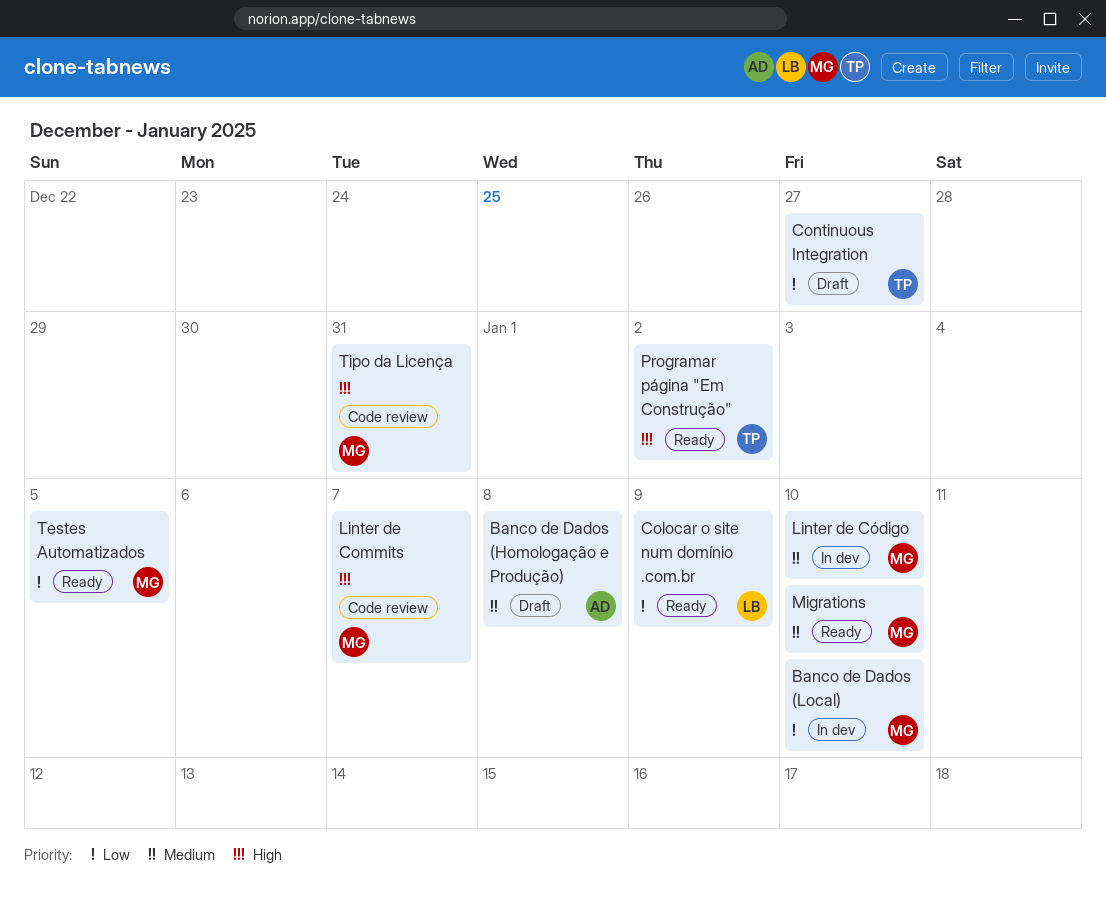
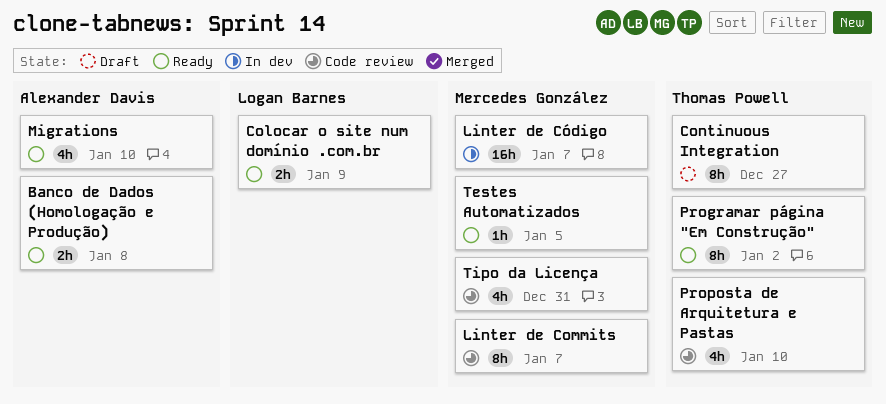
Banco de Dados (Homologação e Produção), status: Draft -> Ready
Banco de Dados (Local): present -> none
Linter de Código, due: Jan 10 -> Jan 7
Migrations, owner: Mercedes González -> Alexander Davis
Proposta de Arquitetura e Pastas: none -> present

